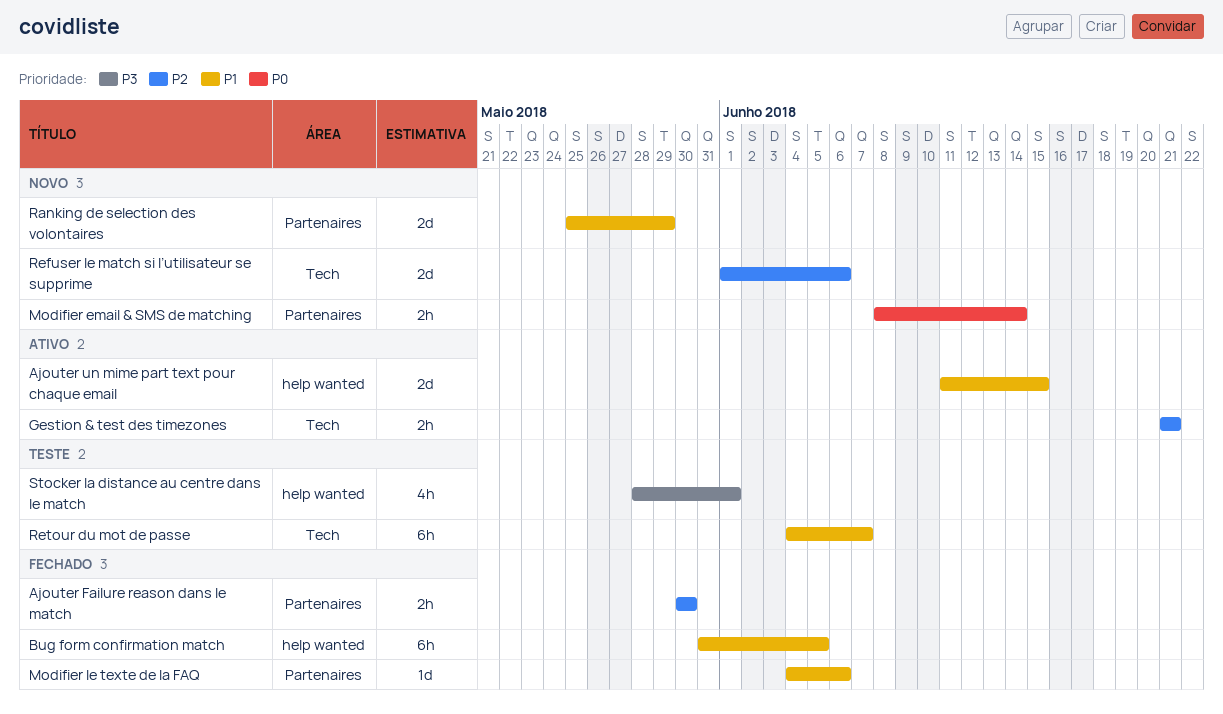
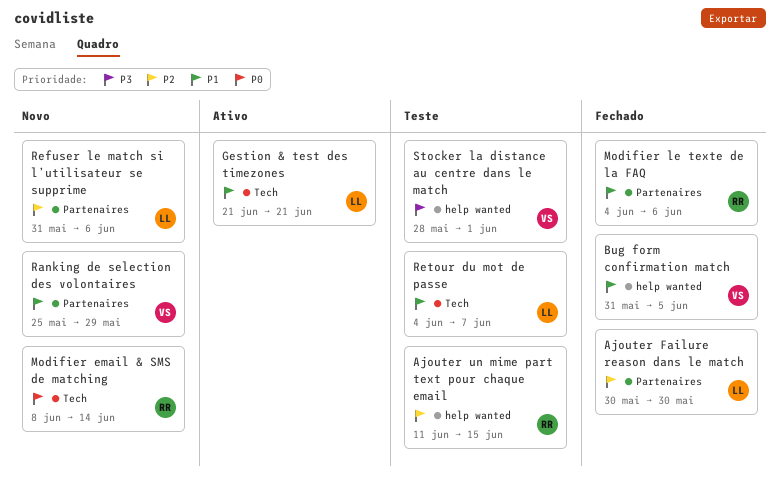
Ajouter un mime part text pour chaque email, status: Ativo -> Teste
Ajouter un mime part text pour chaque email, priority: P1 -> P2
Gestion & test des timezones, priority: P2 -> P1
Modifier email & SMS de matching, label: Partenaires -> Tech
Refuser le match si l’utilisateur se supprime, label: Tech -> Partenaires
Refuser le match si l’utilisateur se supprime, start: Jun 1 -> May 31

